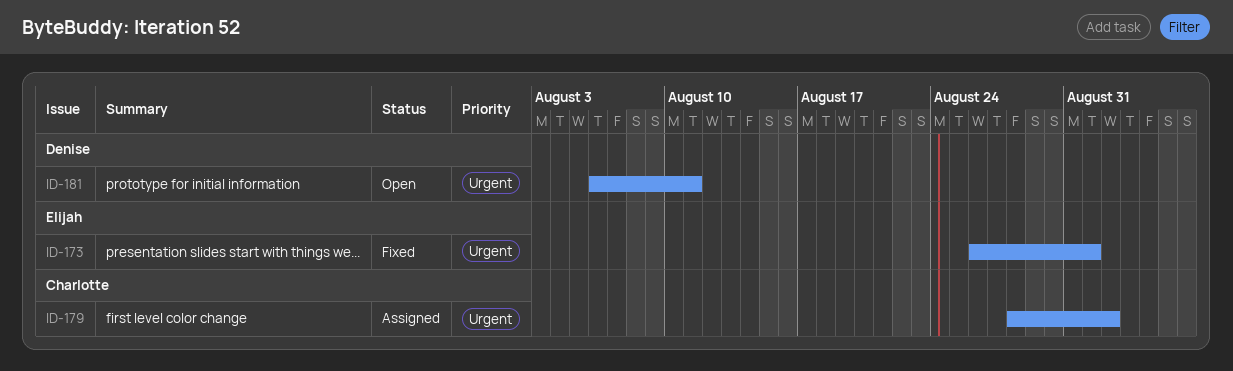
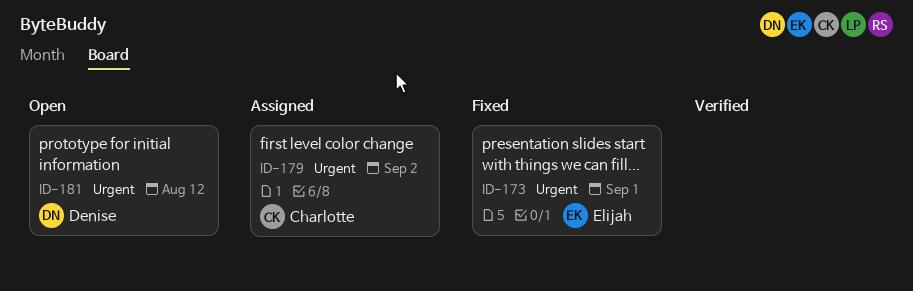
ID-181, due: Aug 11 -> Aug 12

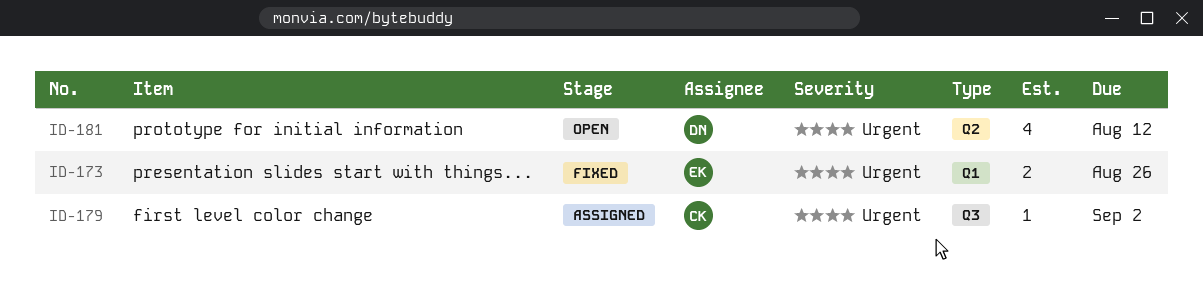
ID-173, due: Sep 1 -> Aug 26

